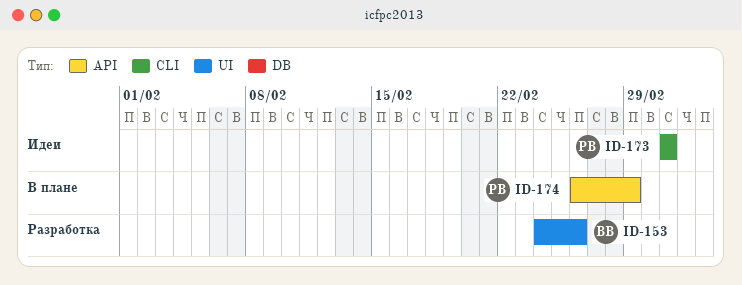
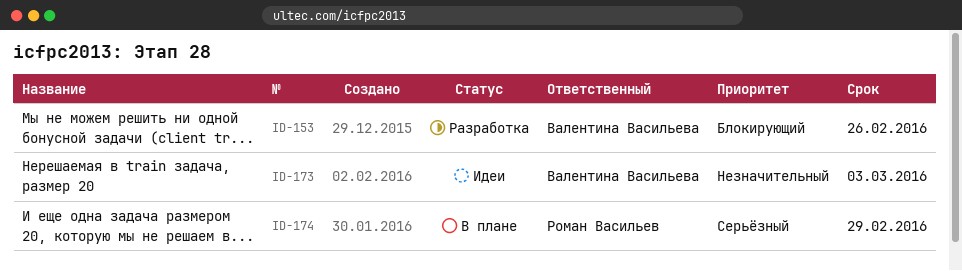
ID-173, owner: Роман Васильев -> Валентина Васильева
ID-173, due: Mar 2 -> Mar 3

